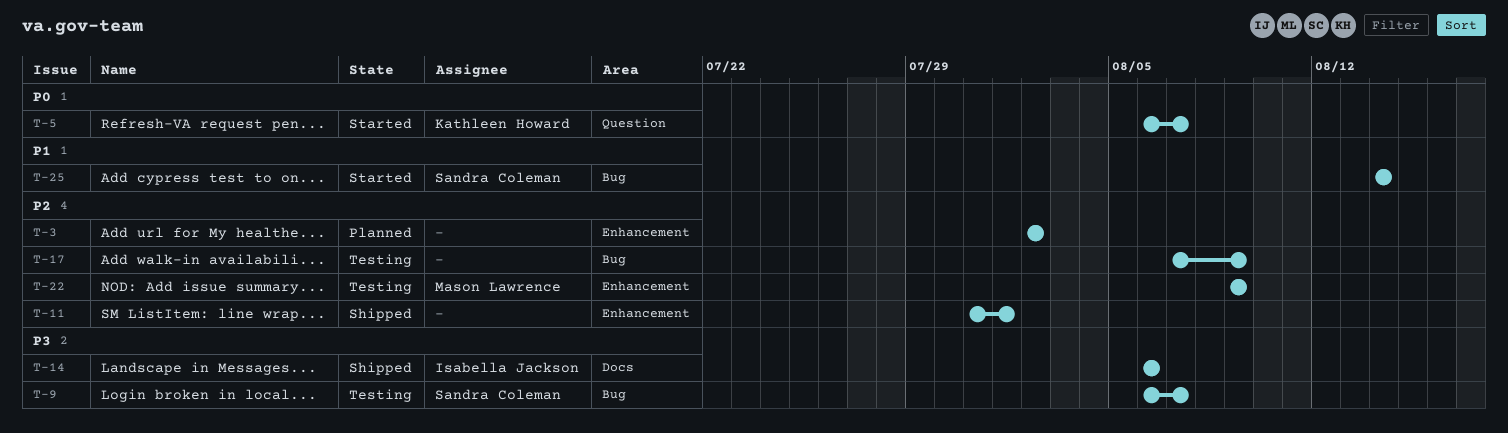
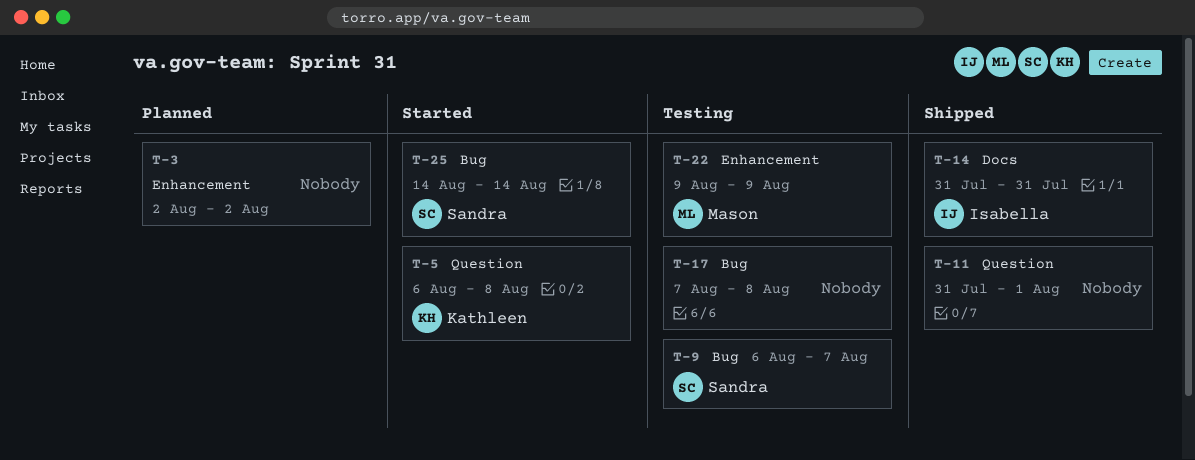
T-5, due: Aug 7 -> Aug 8
T-11, label: Enhancement -> Question
T-14, start: Aug 6 -> Jul 31
T-14, due: Aug 6 -> Jul 31
T-17, due: Aug 9 -> Aug 8

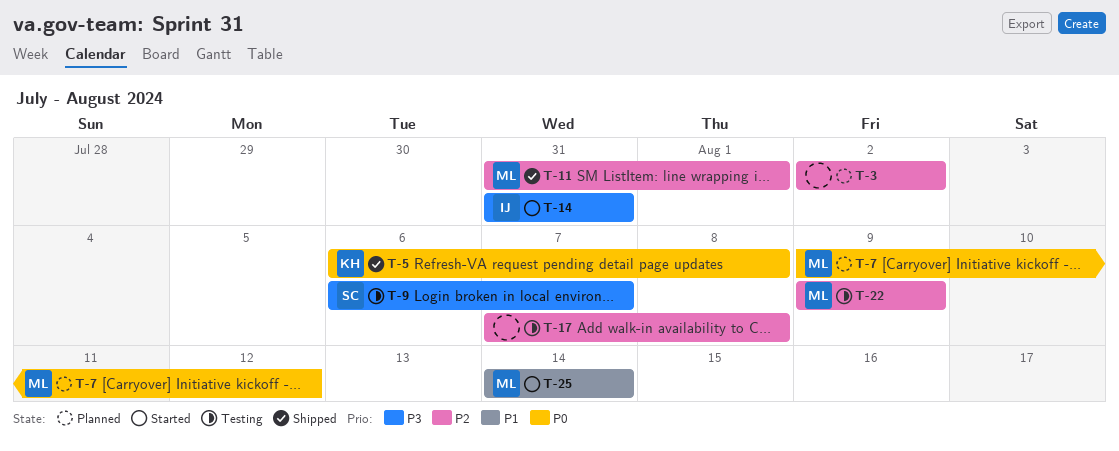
T-5, status: Started -> Shipped
T-7: none -> present
T-11, owner: none -> Mason
T-14, status: Shipped -> Started
T-25, owner: Sandra -> Mason

